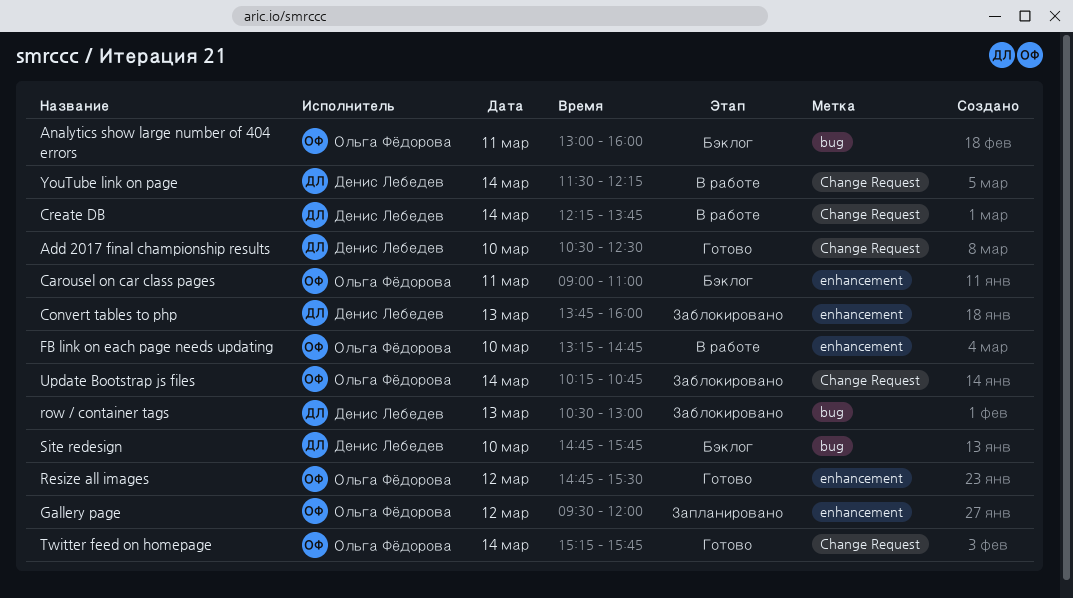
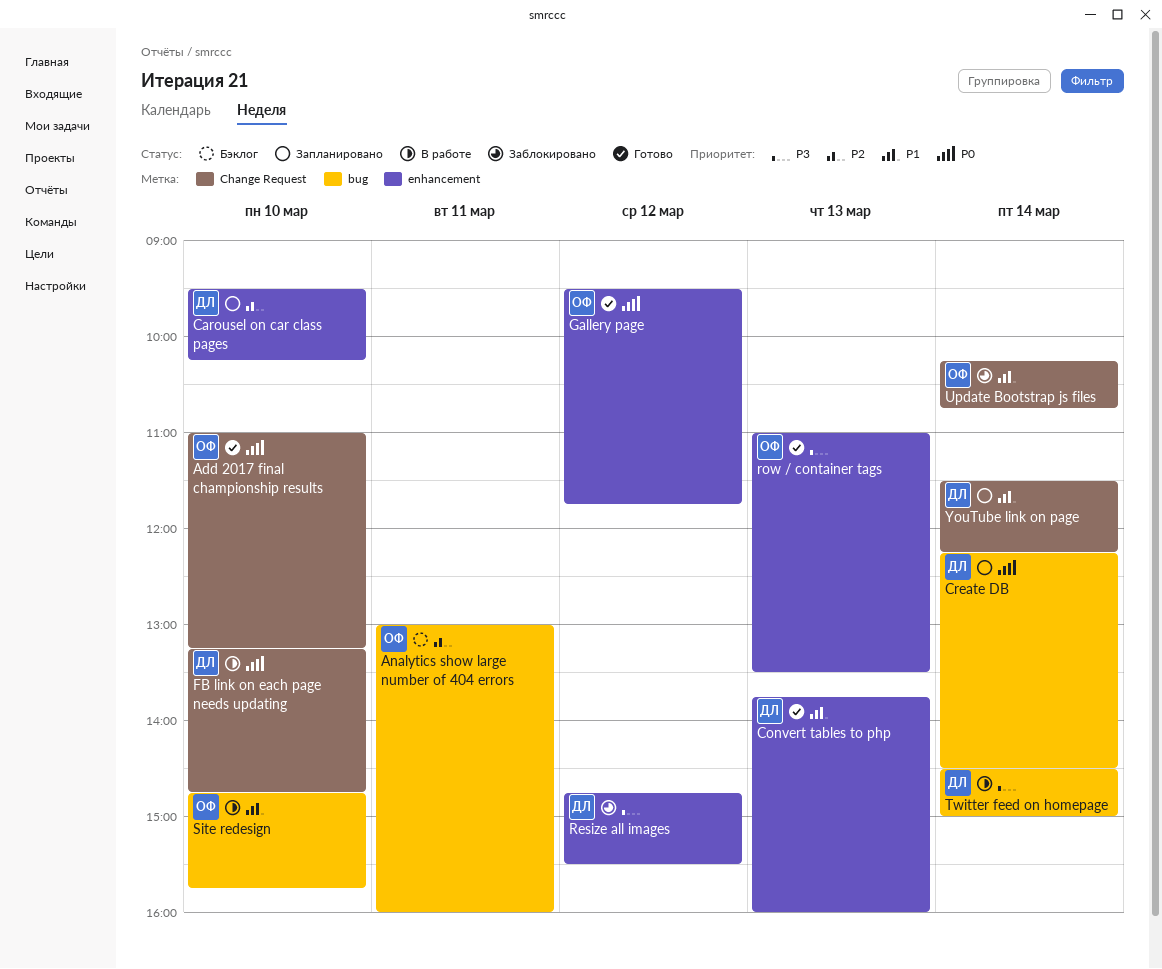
Add 2017 final championship results, owner: Денис Лебедев -> Ольга Фёдорова
Add 2017 final championship results, begins: 10:30 -> 11:00
Add 2017 final championship results, ends: 12:30 -> 13:15
Carousel on car class pages, status: Бэклог -> Запланировано
Carousel on car class pages, owner: Ольга Фёдорова -> Денис Лебедев
Carousel on car class pages, day: Mar 11 -> Mar 10
Carousel on car class pages, begins: 09:00 -> 09:30
Carousel on car class pages, ends: 11:00 -> 10:15
Convert tables to php, status: Заблокировано -> Готово
Create DB, status: В работе -> Запланировано
Create DB, label: Change Request -> bug
Create DB, ends: 13:45 -> 14:30
FB link on each page needs updating, owner: Ольга Фёдорова -> Денис Лебедев
FB link on each page needs updating, label: enhancement -> Change Request
Gallery page, status: Запланировано -> Готово
Gallery page, ends: 12:00 -> 11:45
Resize all images, status: Готово -> Заблокировано
Resize all images, owner: Ольга Фёдорова -> Денис Лебедев
row / container tags, status: Заблокировано -> Готово
row / container tags, owner: Денис Лебедев -> Ольга Фёдорова
row / container tags, label: bug -> enhancement
row / container tags, begins: 10:30 -> 11:00
row / container tags, ends: 13:00 -> 13:30
Site redesign, status: Бэклог -> В работе
Site redesign, owner: Денис Лебедев -> Ольга Фёдорова
Twitter feed on homepage, status: Готово -> В работе
Twitter feed on homepage, owner: Ольга Фёдорова -> Денис Лебедев
Twitter feed on homepage, label: Change Request -> bug
Twitter feed on homepage, begins: 15:15 -> 14:30
Twitter feed on homepage, ends: 15:45 -> 15:00
YouTube link on page, status: В работе -> Запланировано

